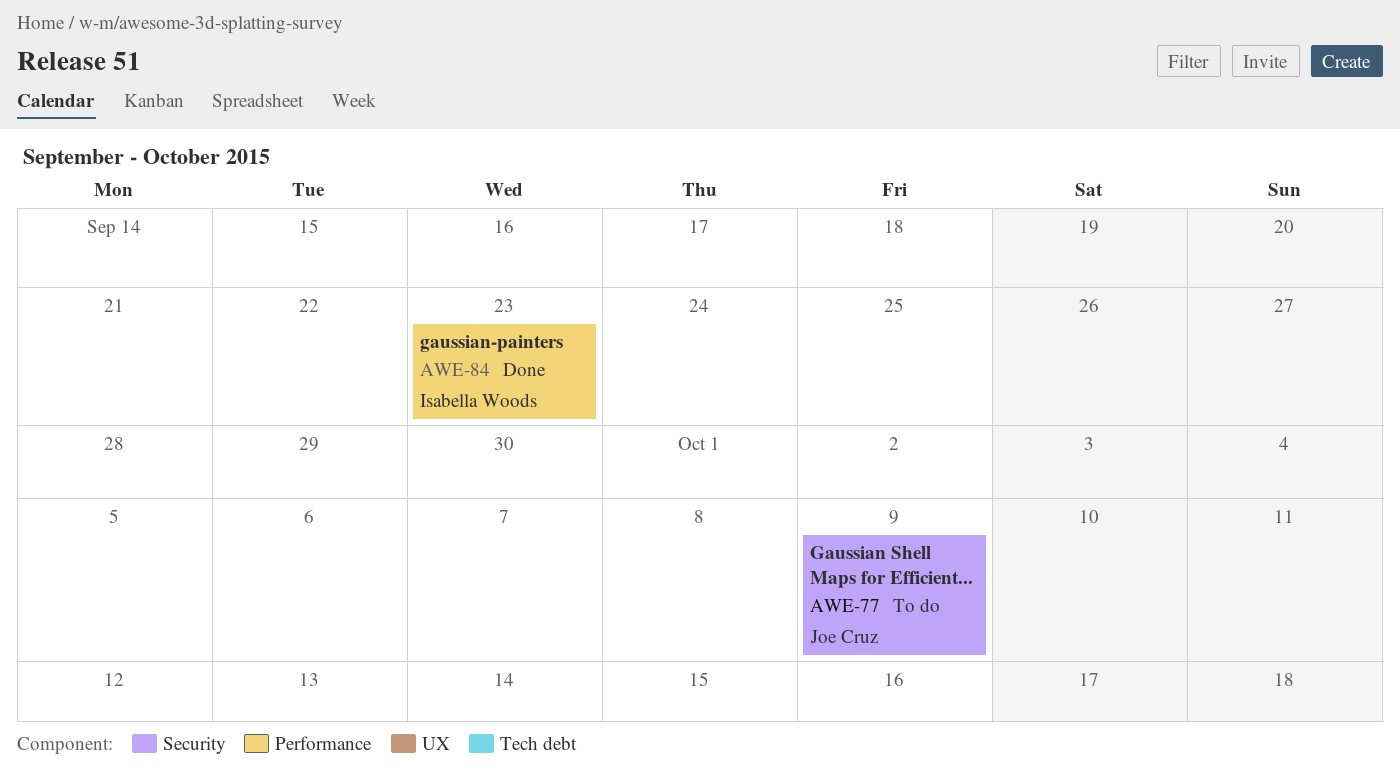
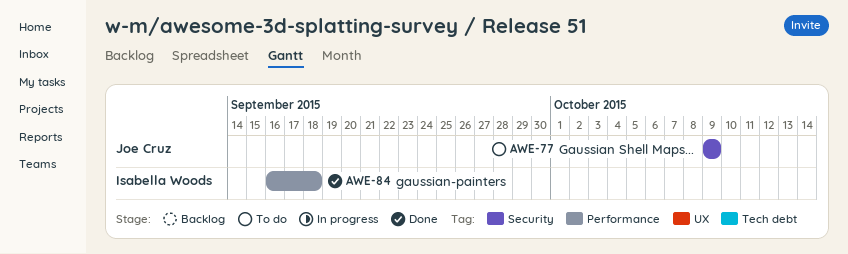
AWE-84, due: Sep 23 -> Sep 18

